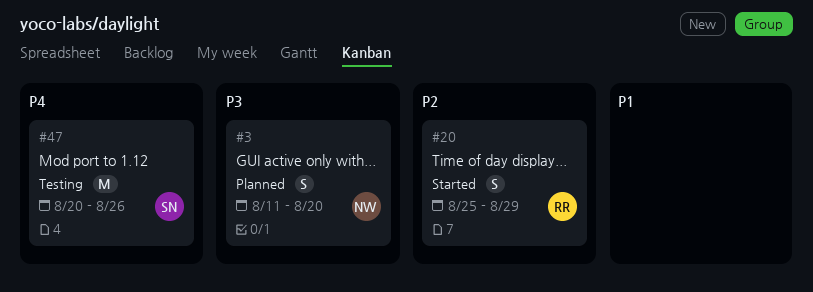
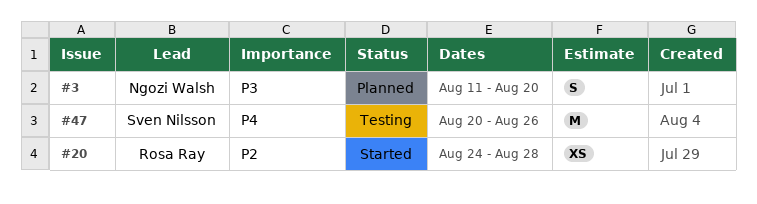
#20, estimate: S -> XS
#20, start: Aug 25 -> Aug 24
#20, due: Aug 29 -> Aug 28

